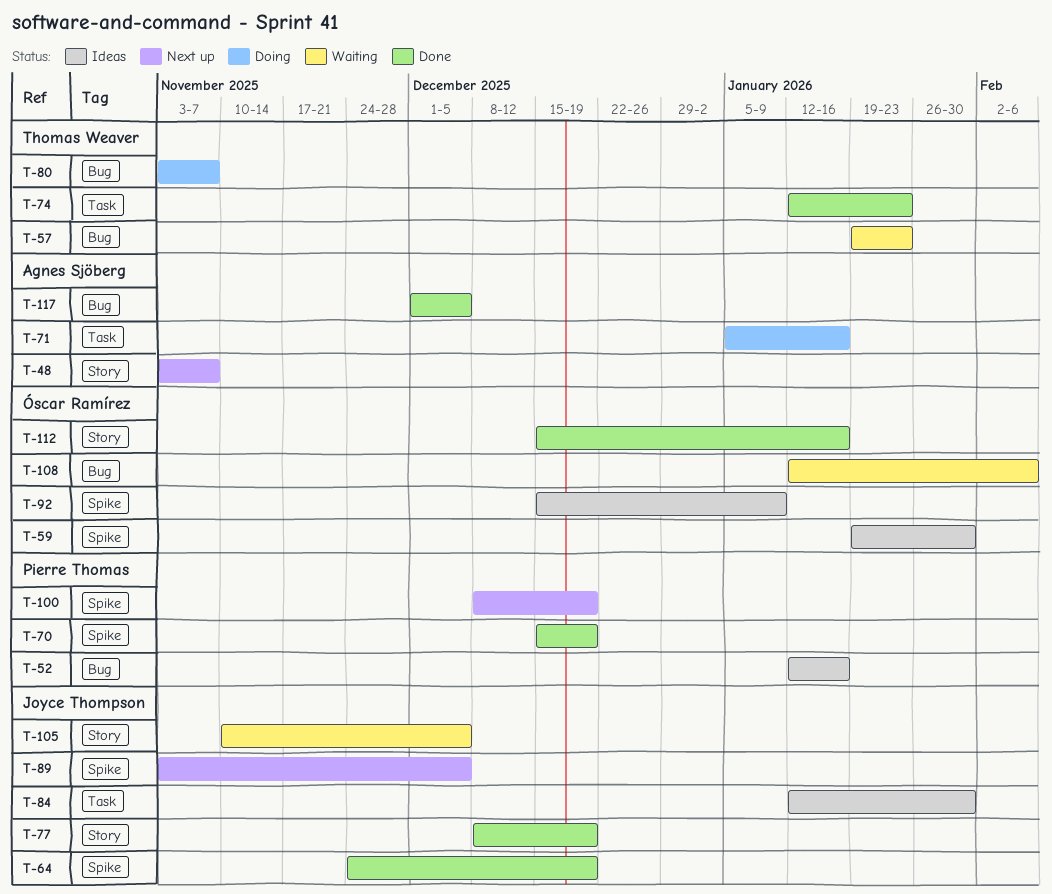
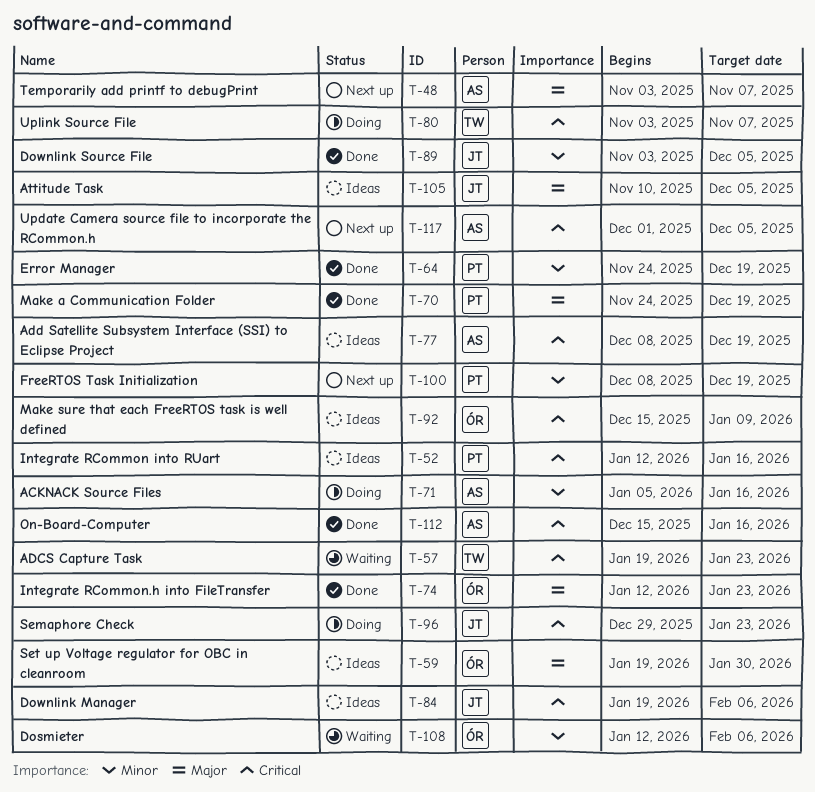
T-64, owner: Joyce Thompson -> Pierre Thomas
T-70, start: Dec 15 -> Nov 24
T-74, owner: Thomas Weaver -> Óscar Ramírez
T-77, status: Done -> Ideas
T-77, owner: Joyce Thompson -> Agnes Sjöberg
T-84, start: Jan 12 -> Jan 19
T-84, due: Jan 30 -> Feb 6
T-89, status: Next up -> Done
T-96: none -> present
T-105, status: Waiting -> Ideas
T-112, owner: Óscar Ramírez -> Agnes Sjöberg
T-117, status: Done -> Next up

